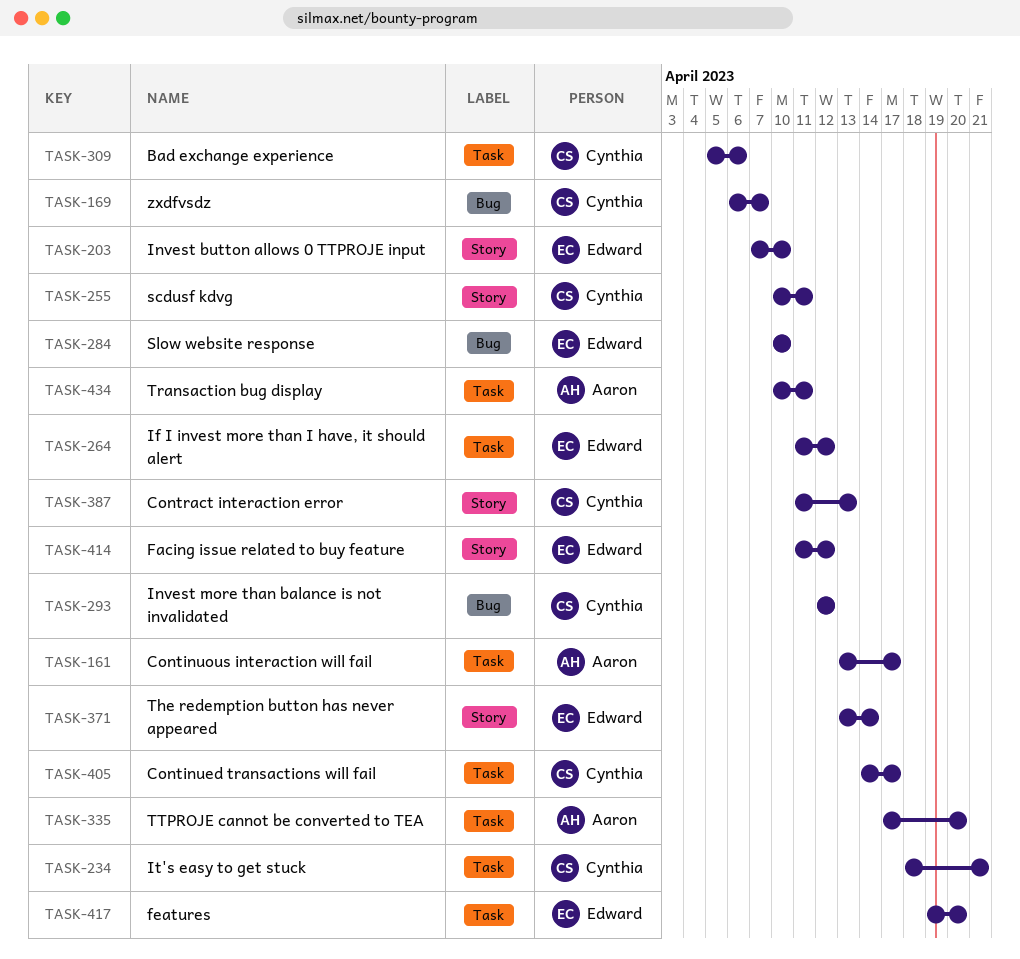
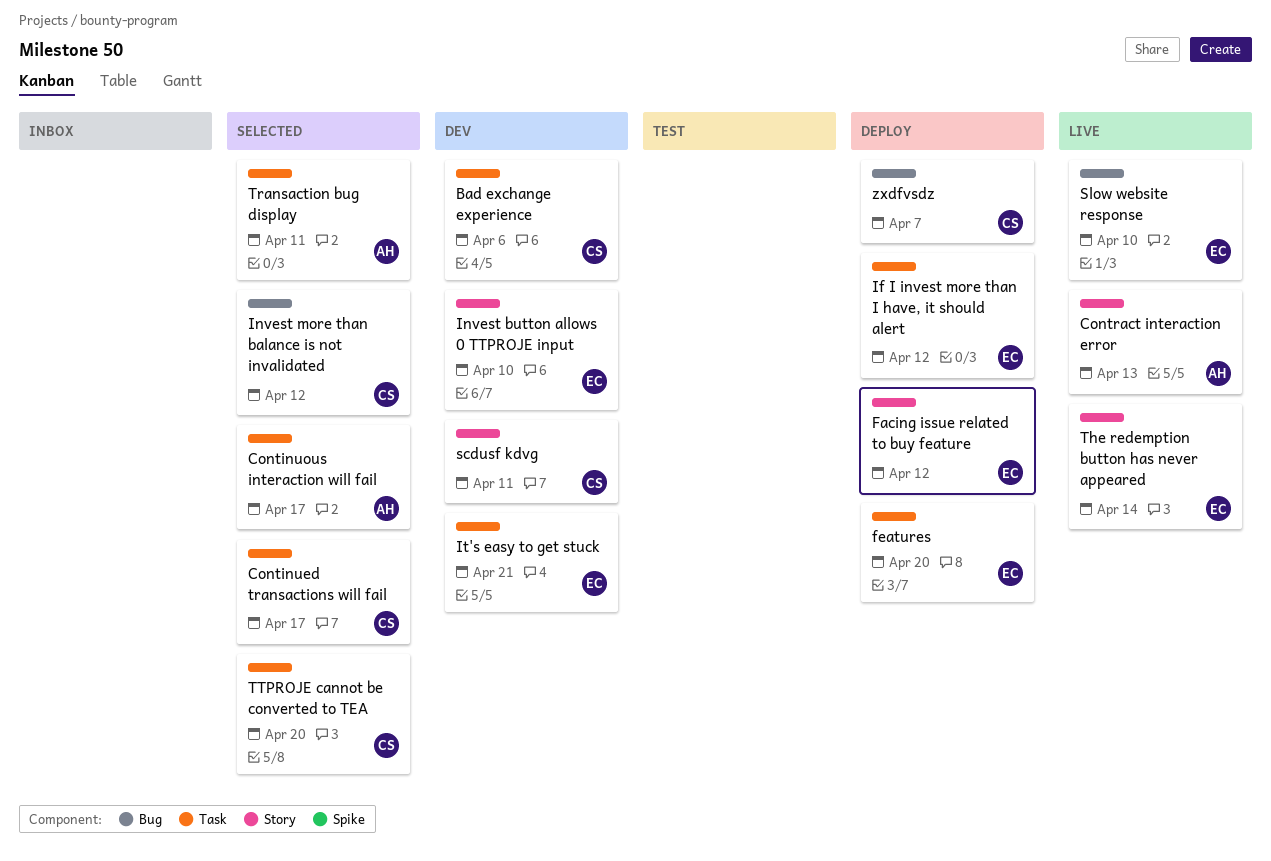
Contract interaction error, owner: Cynthia -> Aaron
It's easy to get stuck, owner: Cynthia -> Edward
TTPROJE cannot be converted to TEA, owner: Aaron -> Cynthia

